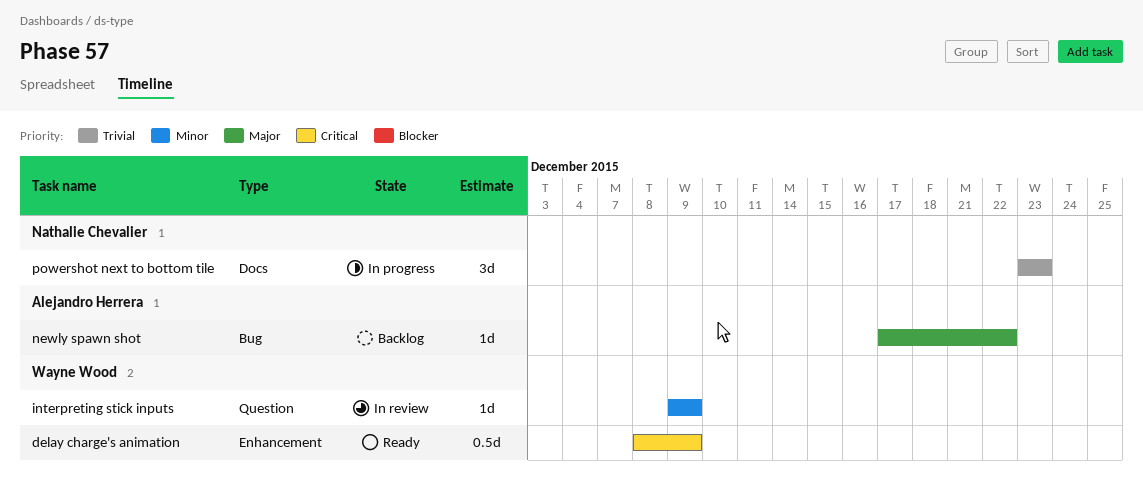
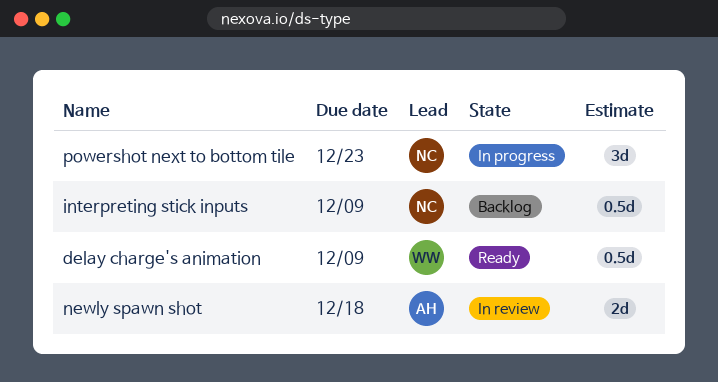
interpreting stick inputs, status: In review -> Backlog
interpreting stick inputs, owner: Wayne Wood -> Nathalie Chevalier
interpreting stick inputs, estimate: 1d -> 0.5d
newly spawn shot, status: Backlog -> In review
newly spawn shot, estimate: 1d -> 2d
newly spawn shot, due: Dec 22 -> Dec 18

